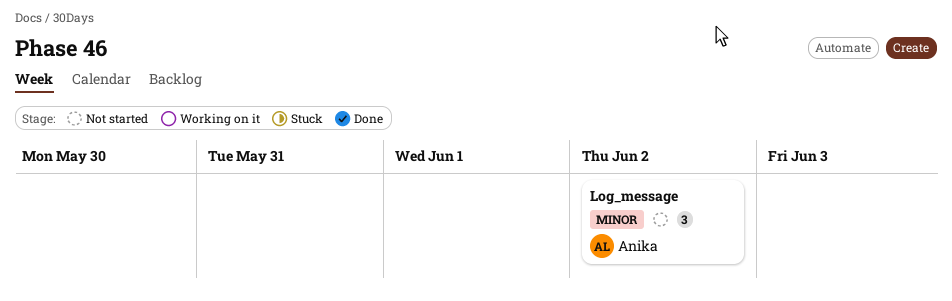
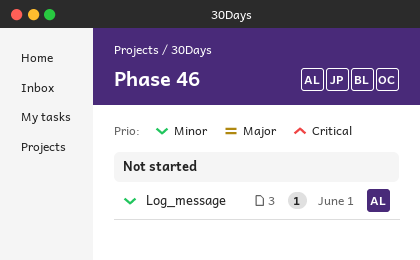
Log_message, estimate: 3 -> 1
Log_message, due: Jun 2 -> Jun 1

